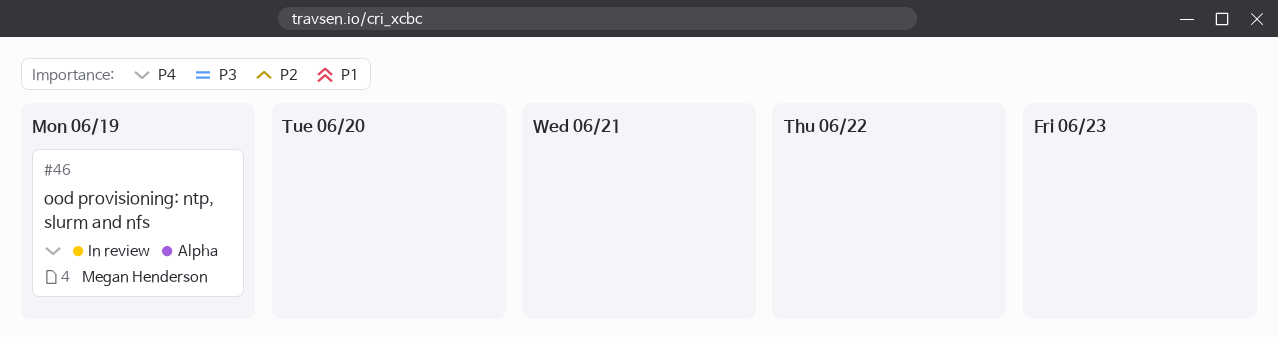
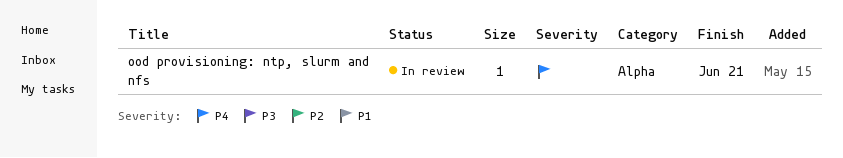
ood provisioning: ntp, slurm and nfs, due: Jun 19 -> Jun 21

